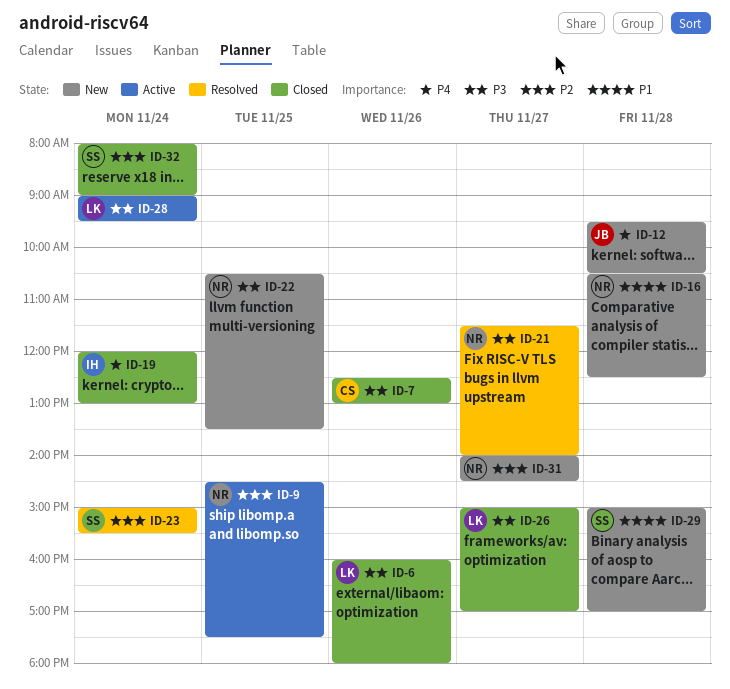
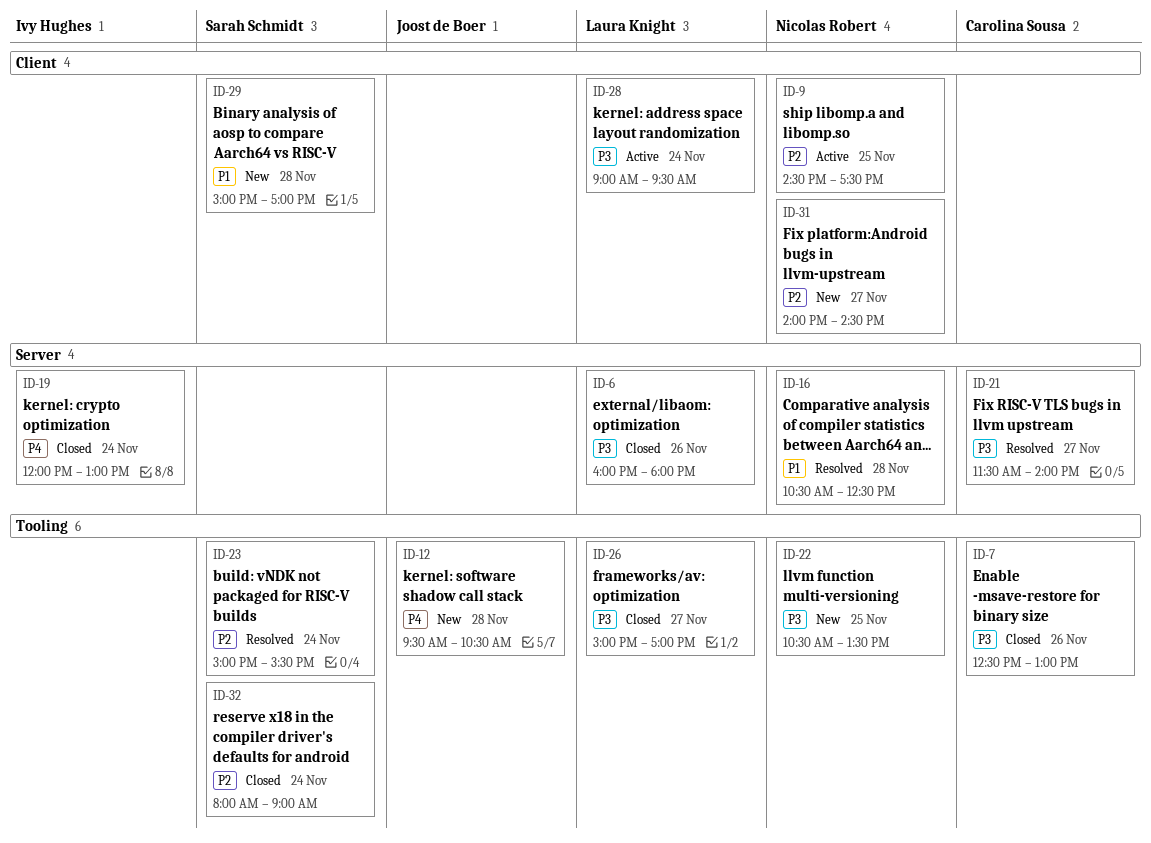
ID-16, status: New -> Resolved
ID-21, owner: Nicolas Robert -> Carolina Sousa

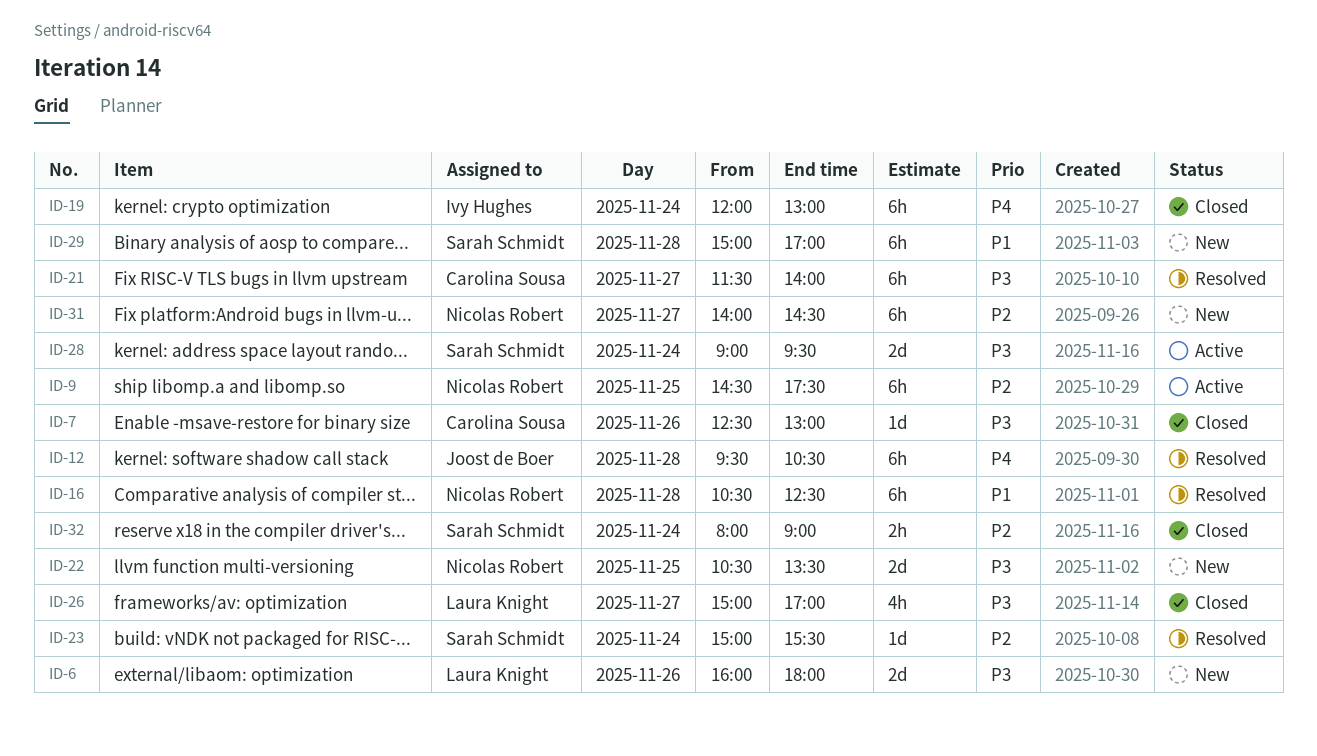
ID-6, status: Closed -> New
ID-12, status: New -> Resolved
ID-28, owner: Laura Knight -> Sarah Schmidt

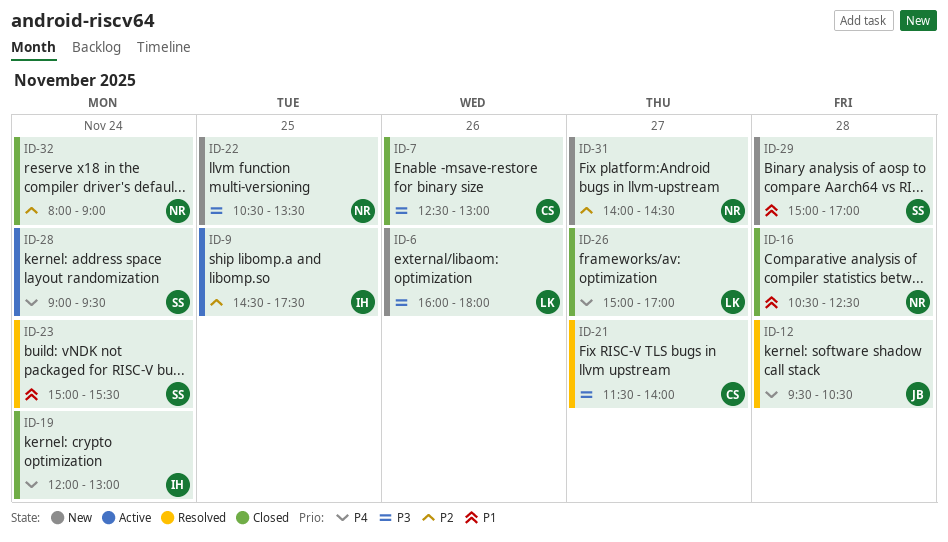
ID-9, owner: Nicolas Robert -> Ivy Hughes
ID-16, status: Resolved -> Closed
ID-23, priority: P2 -> P1
ID-26, priority: P3 -> P4
ID-28, priority: P3 -> P4
ID-32, owner: Sarah Schmidt -> Nicolas Robert

